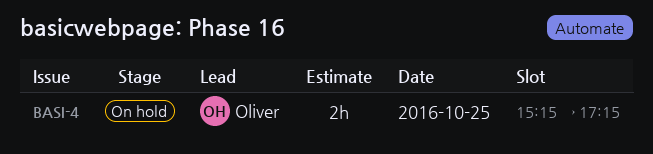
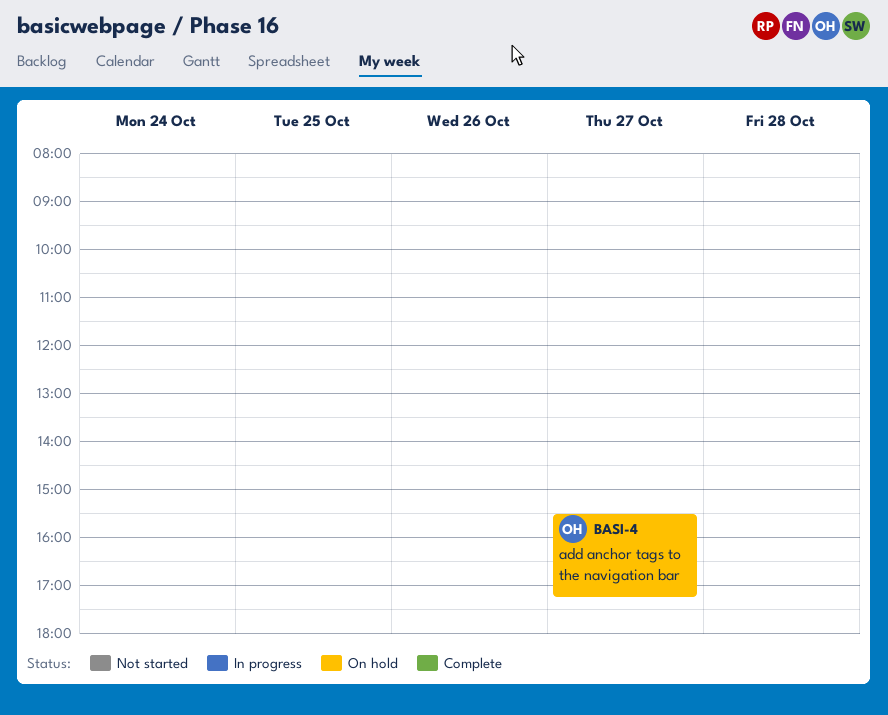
BASI-4, day: Oct 25 -> Oct 27
BASI-4, begins: 15:15 -> 15:30

